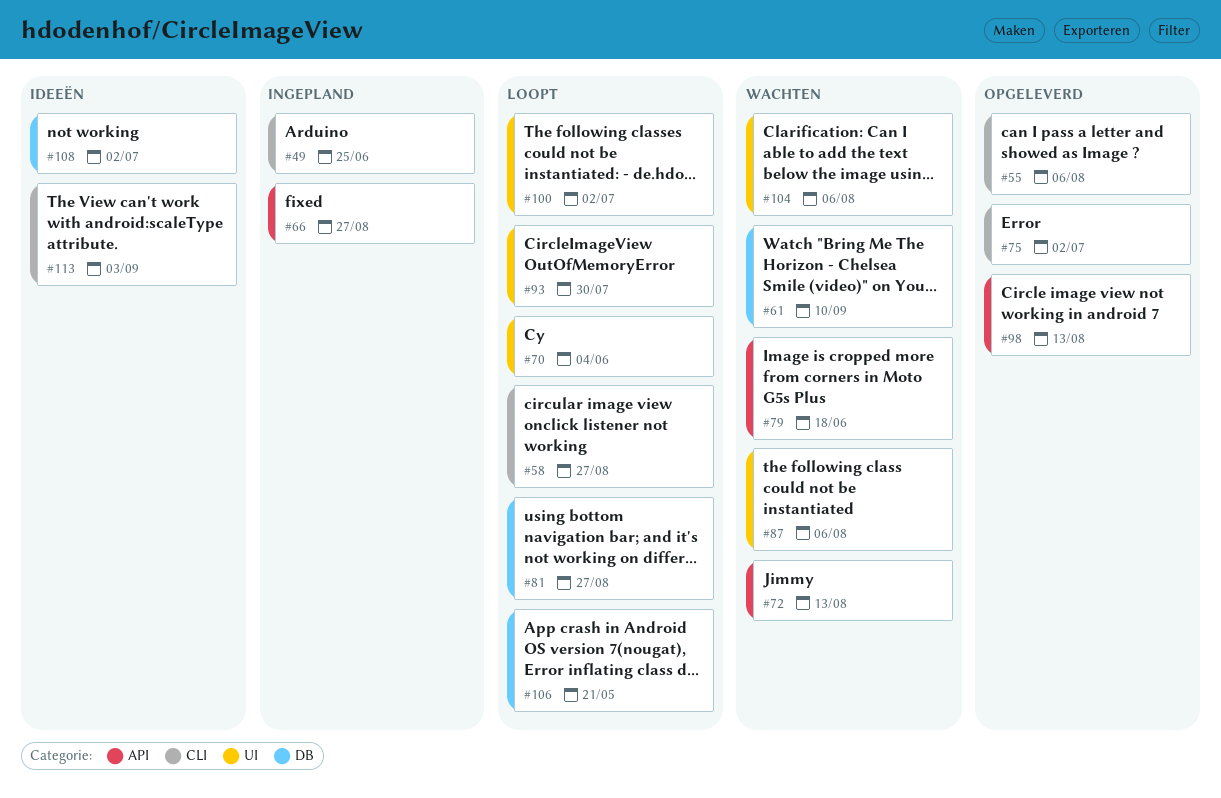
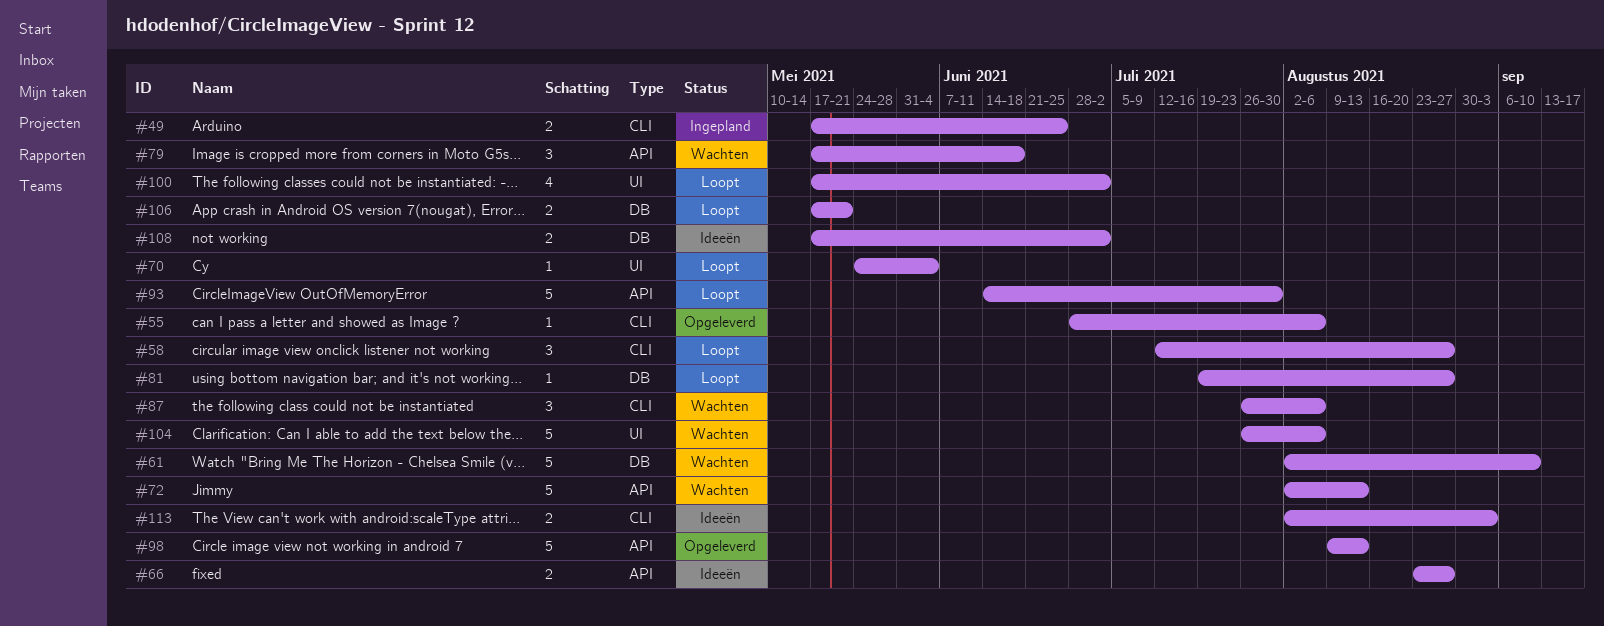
#66, status: Ingepland -> Ideeën
#75: present -> none
#87, label: UI -> CLI
#93, label: UI -> API

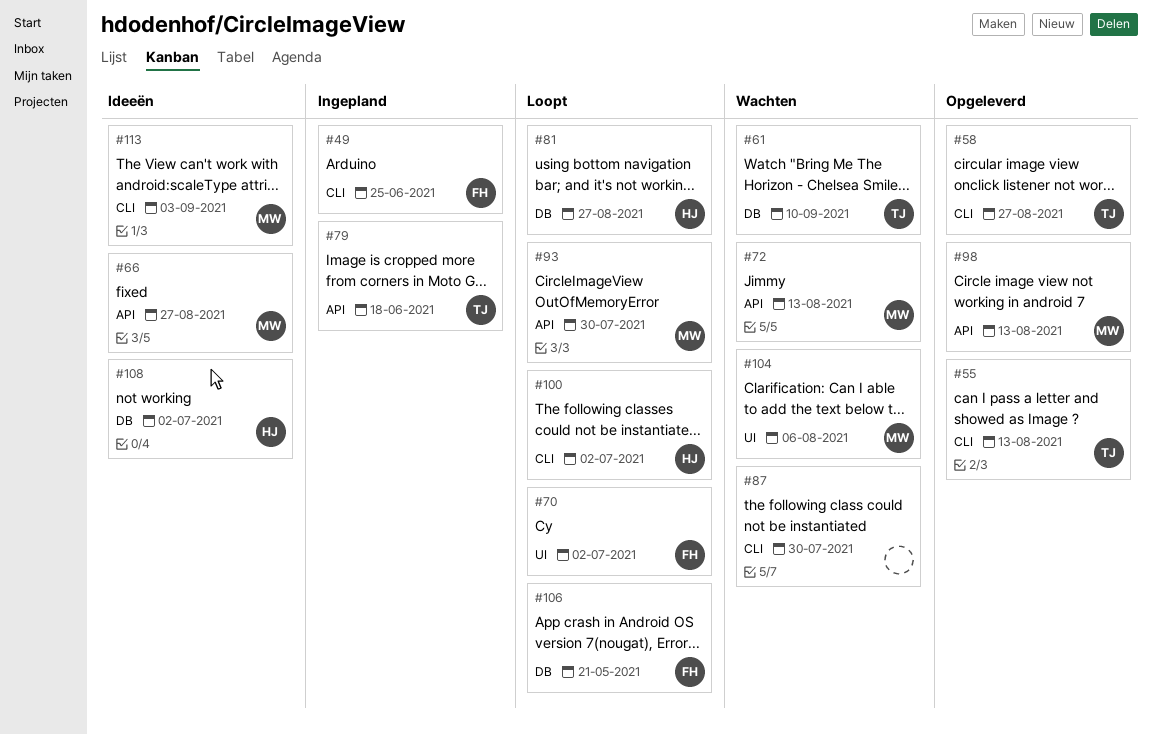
#55, due: Aug 6 -> Aug 13
#58, status: Loopt -> Opgeleverd
#70, due: Jun 4 -> Jul 2
#79, status: Wachten -> Ingepland
#87, due: Aug 6 -> Jul 30
#100, label: UI -> CLI

